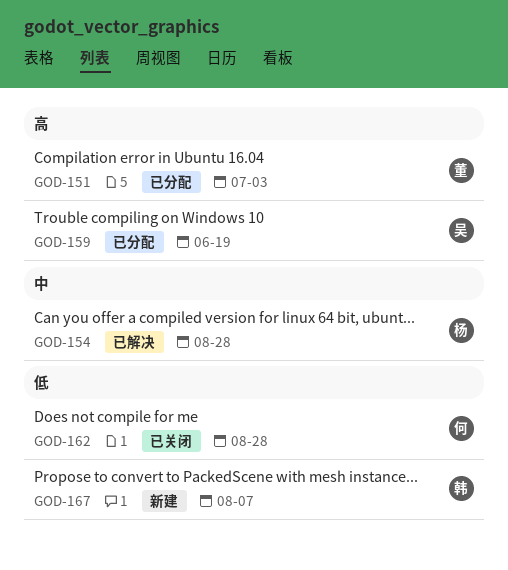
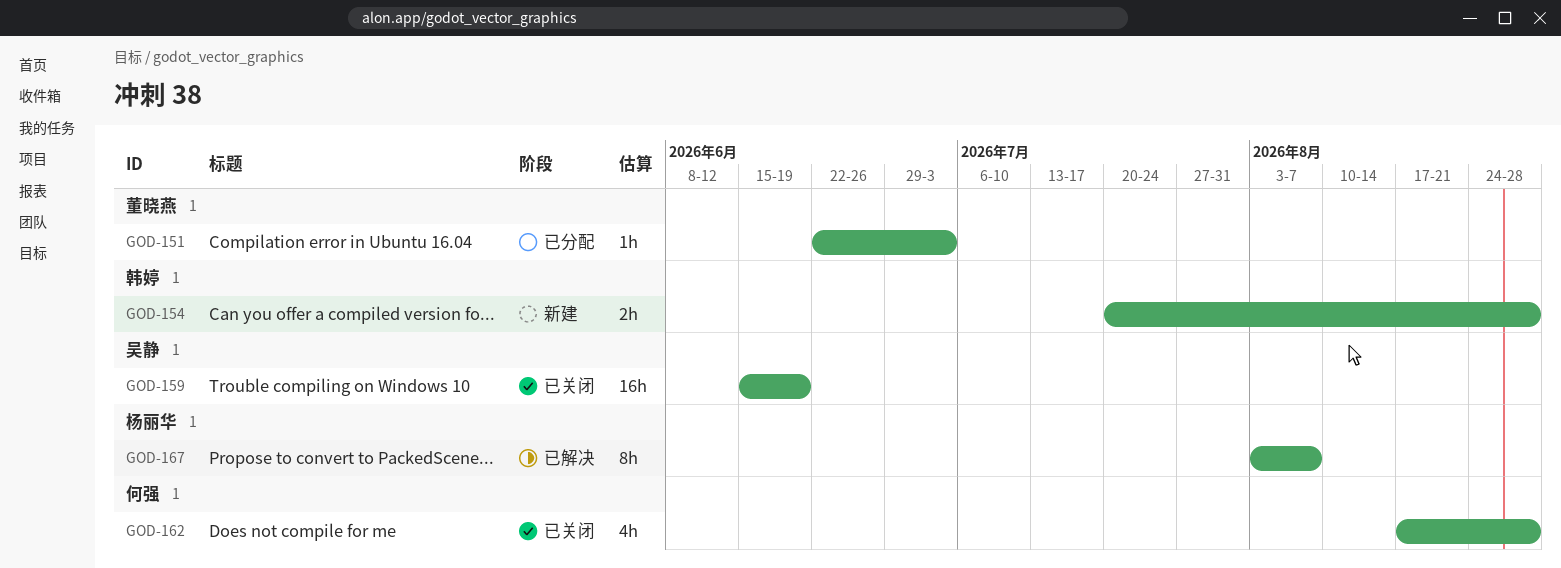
GOD-154, status: 已解决 -> 新建
GOD-154, owner: 杨丽华 -> 韩婷
GOD-159, status: 已分配 -> 已关闭
GOD-167, status: 新建 -> 已解决
GOD-167, owner: 韩婷 -> 杨丽华

